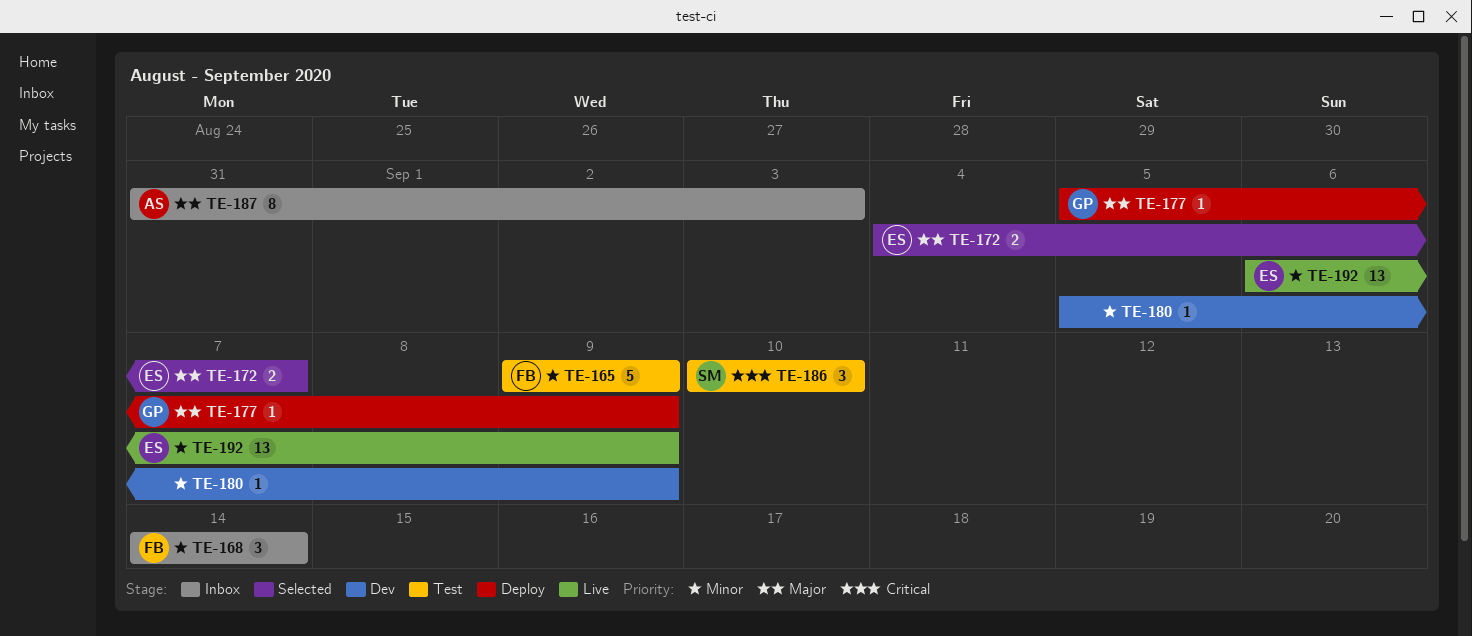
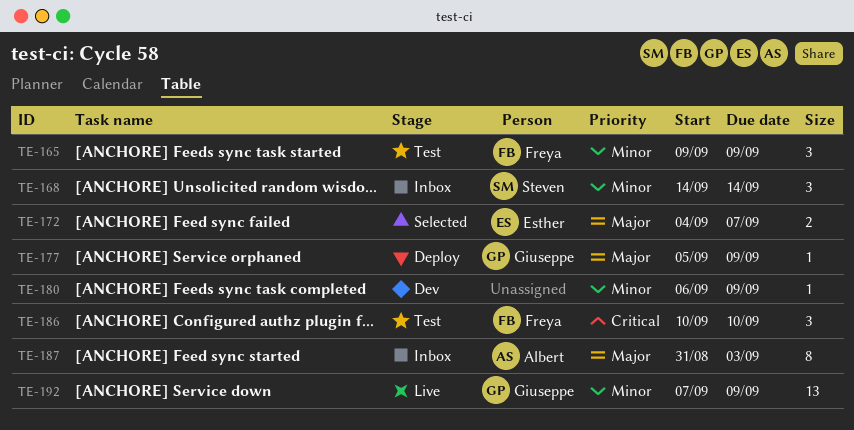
TE-165, estimate: 5 -> 3
TE-168, owner: Freya -> Steven
TE-180, start: Sep 5 -> Sep 6
TE-186, owner: Steven -> Freya
TE-192, owner: Esther -> Giuseppe
TE-192, start: Sep 6 -> Sep 7

